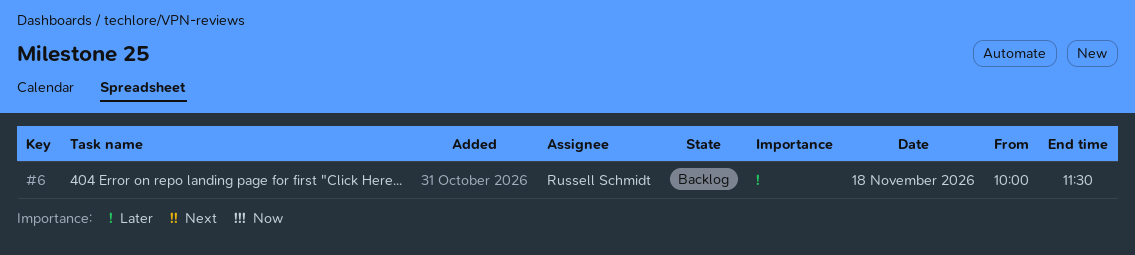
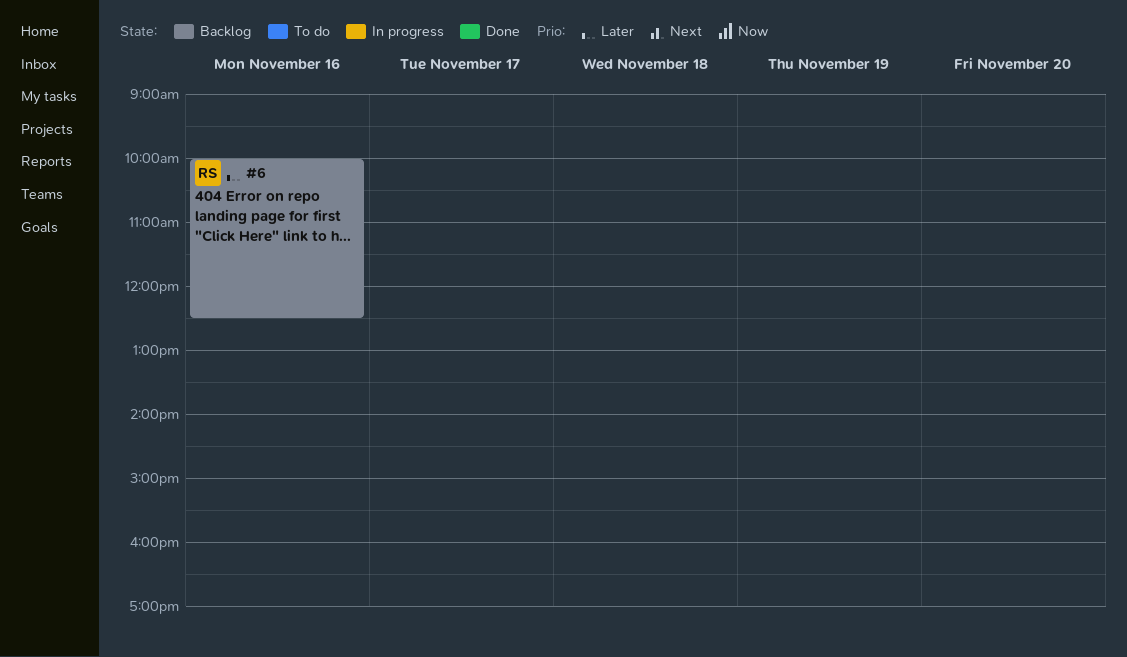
#6, day: Nov 18 -> Nov 16
#6, ends: 11:30 -> 12:30

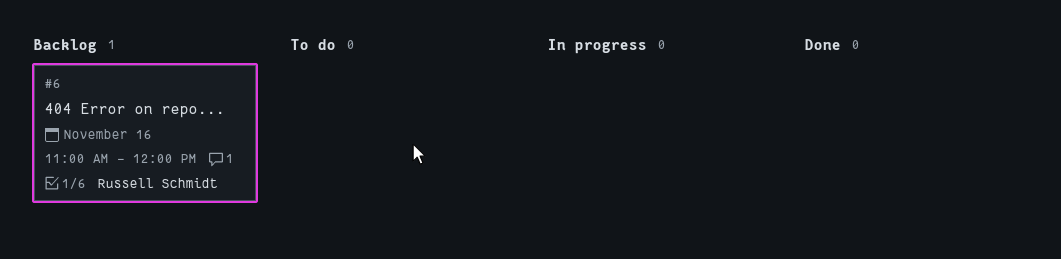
#6, begins: 10:00 -> 11:00
#6, ends: 12:30 -> 12:00

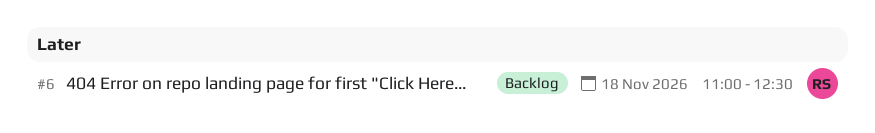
#6, day: Nov 16 -> Nov 18
#6, ends: 12:00 -> 12:30

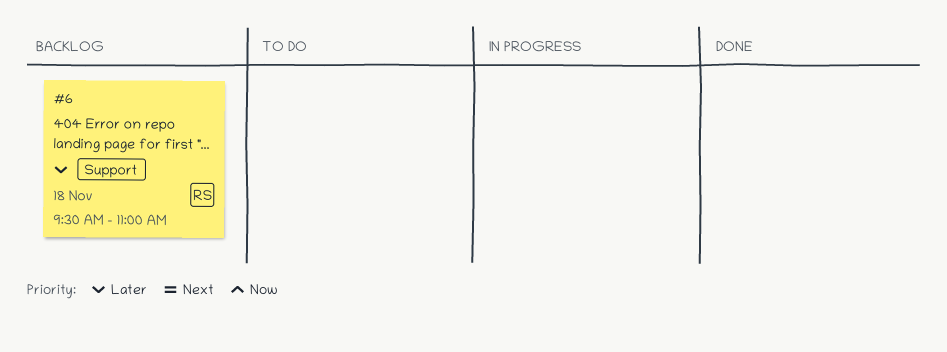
#6, begins: 11:00 -> 09:30
#6, ends: 12:30 -> 11:00

